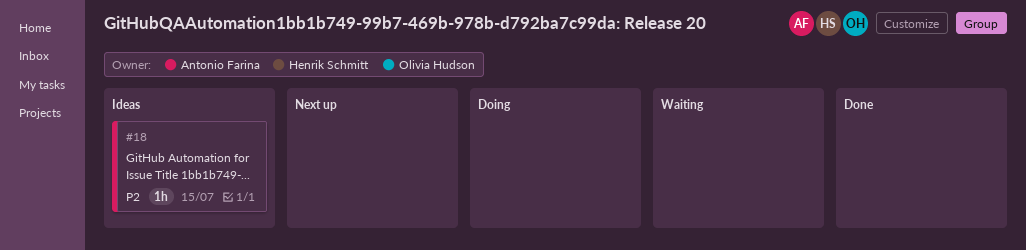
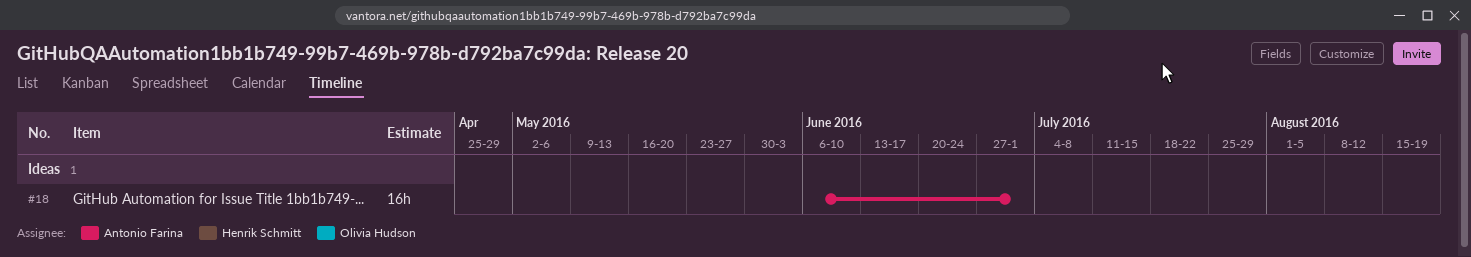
#18, estimate: 1h -> 16h
#18, due: Jul 15 -> Jul 1

